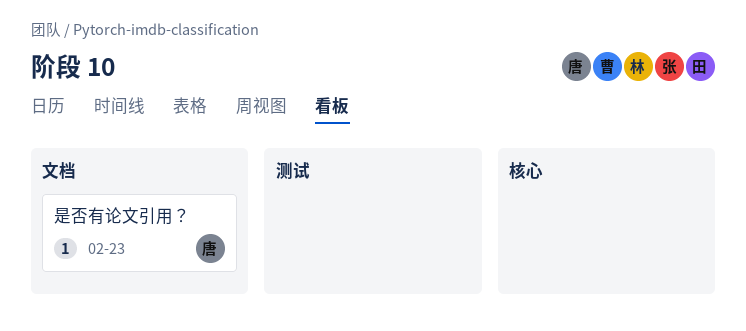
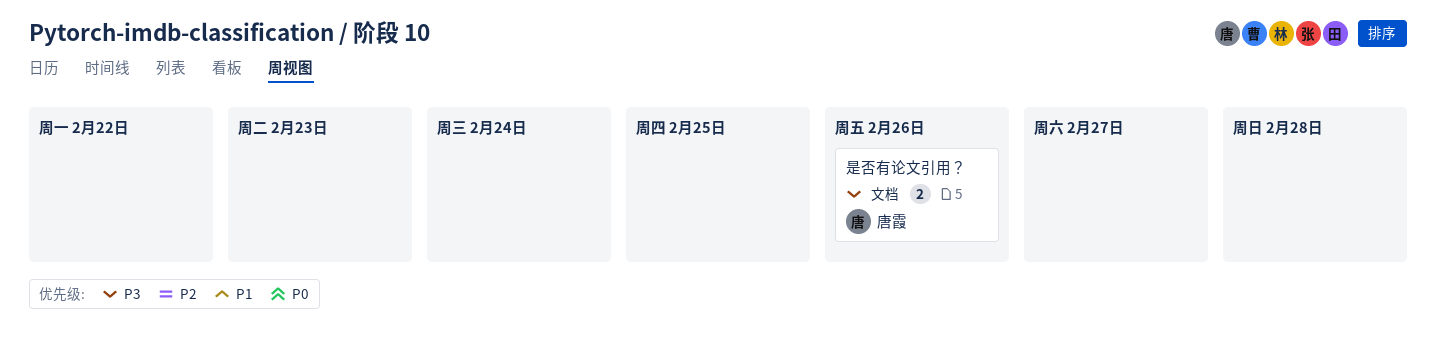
是否有论文引用？, estimate: 1 -> 2
是否有论文引用？, due: Feb 23 -> Feb 26

